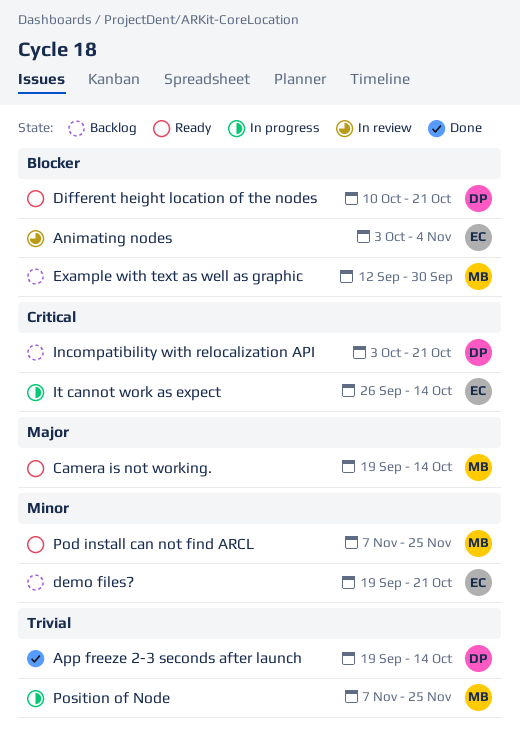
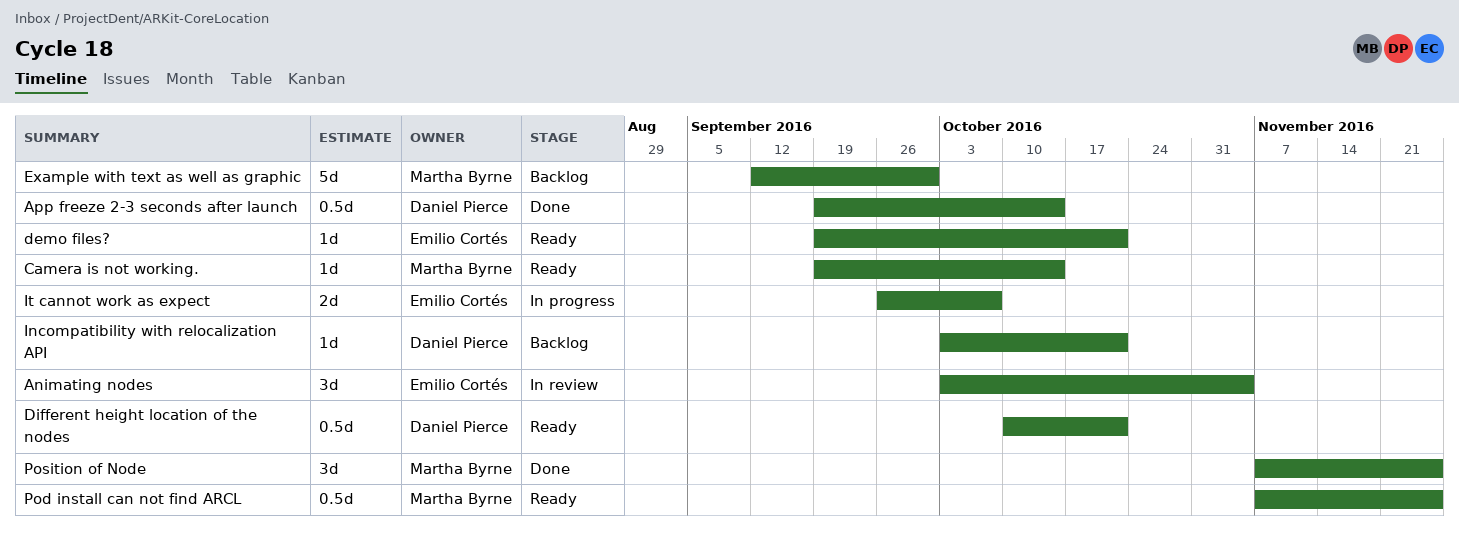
demo files?, status: Backlog -> Ready
It cannot work as expect, due: Oct 14 -> Oct 7
Position of Node, status: In progress -> Done

